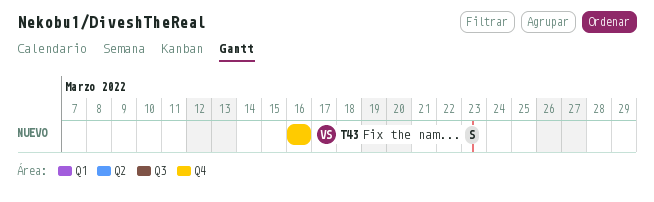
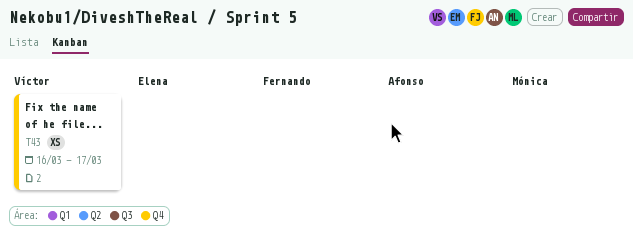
T43, estimate: S -> XS
T43, due: Mar 16 -> Mar 17

